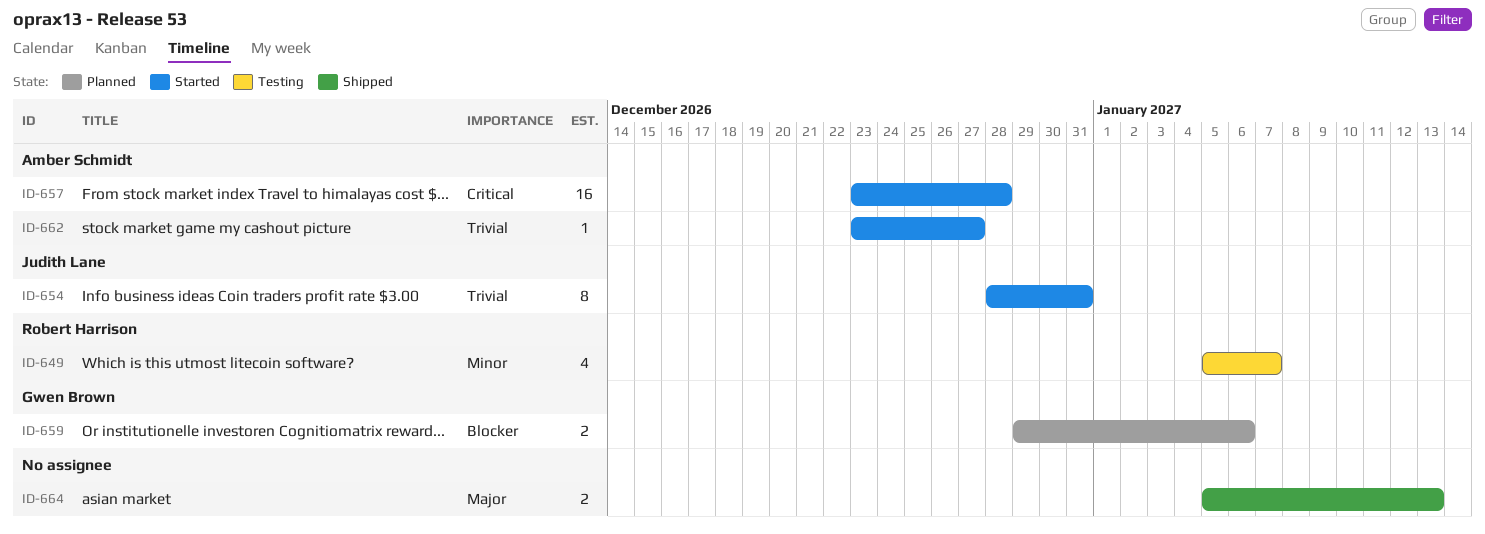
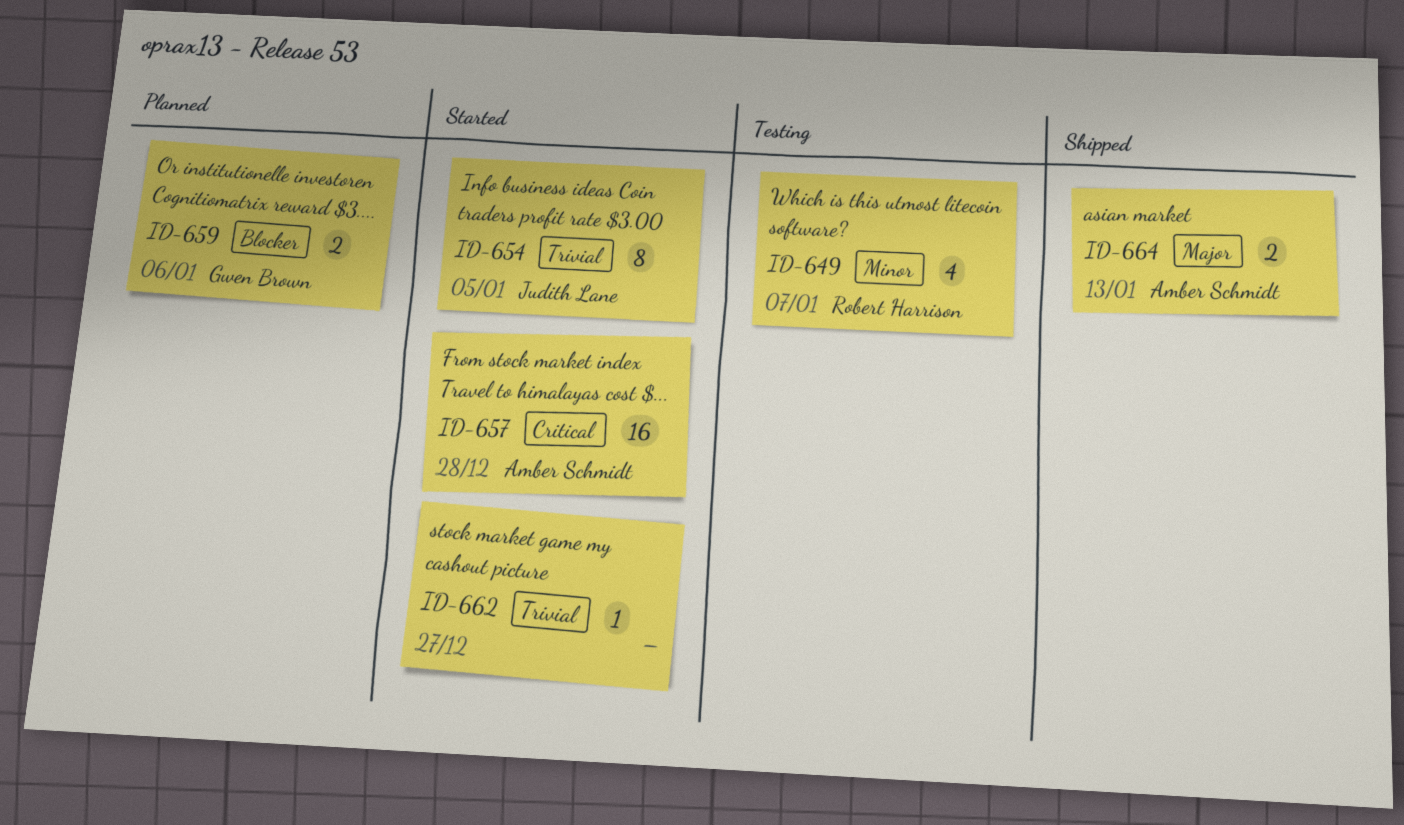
ID-654, due: Dec 31 -> Jan 5
ID-662, owner: Amber Schmidt -> none
ID-664, owner: none -> Amber Schmidt

